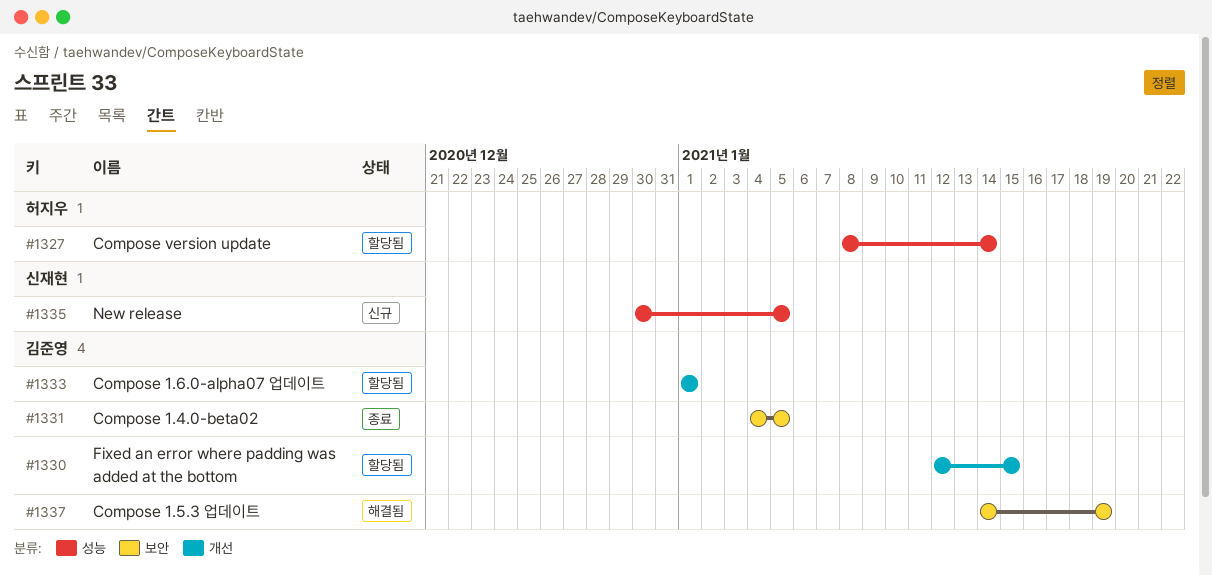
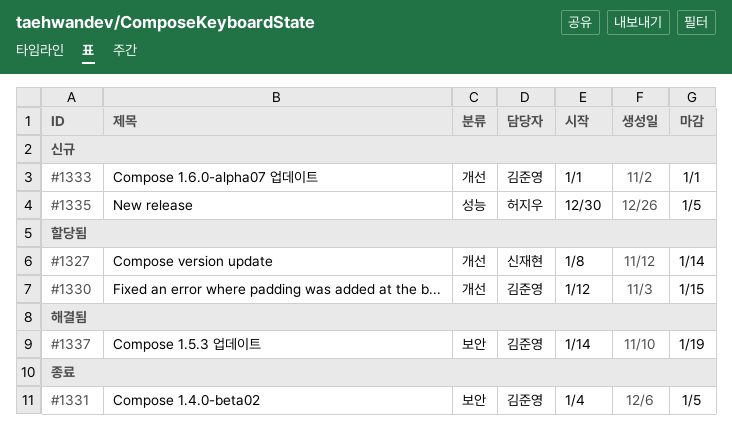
#1327, owner: 허지우 -> 신재현
#1327, label: 성능 -> 개선
#1333, status: 할당됨 -> 신규
#1335, owner: 신재현 -> 허지우

